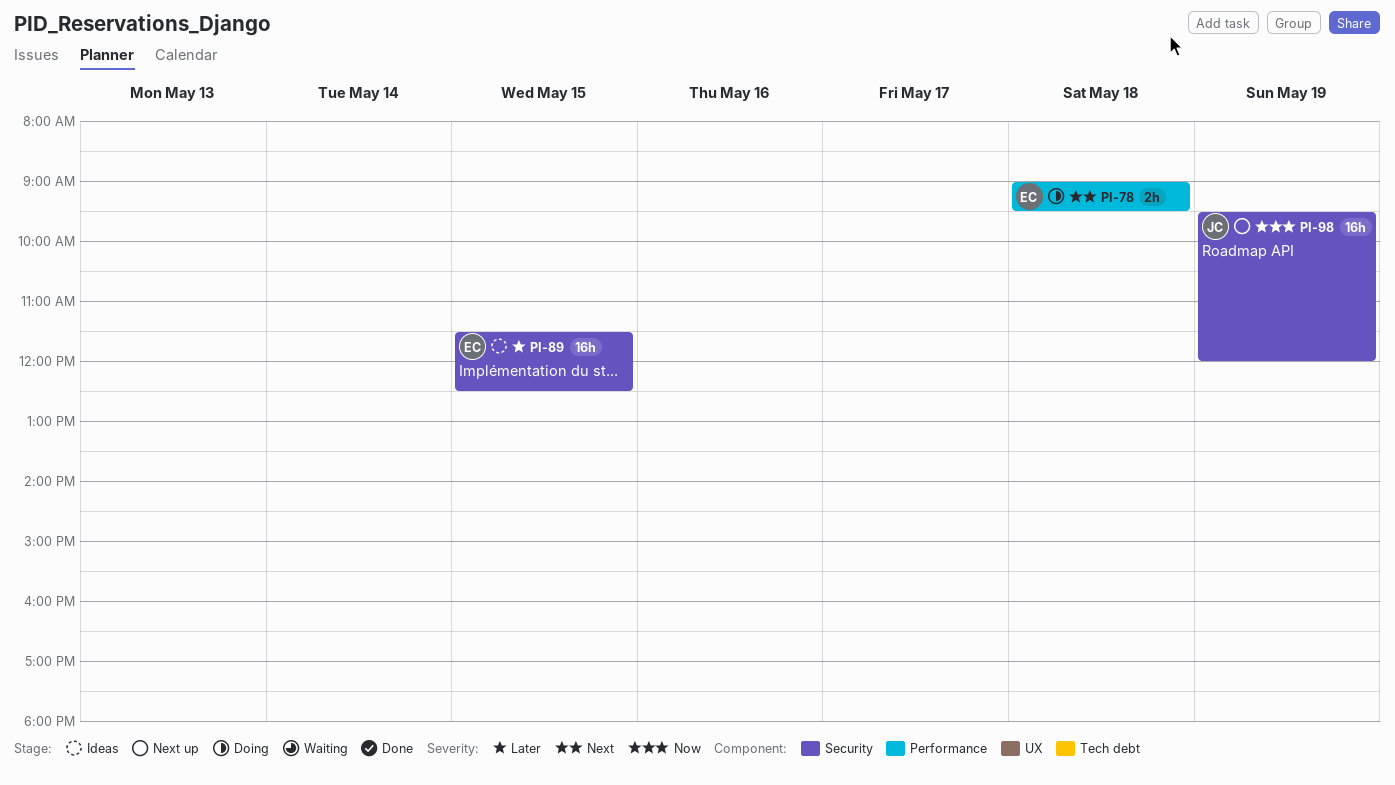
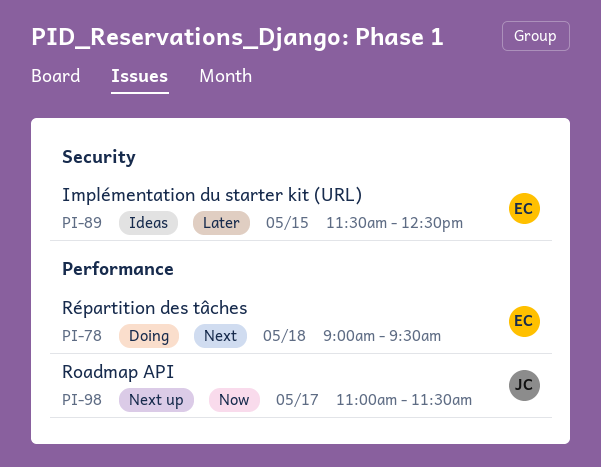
PI-98, label: Security -> Performance
PI-98, day: May 19 -> May 17
PI-98, begins: 09:30 -> 11:00
PI-98, ends: 12:00 -> 11:30

